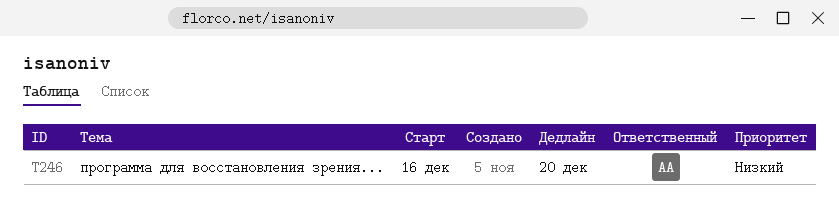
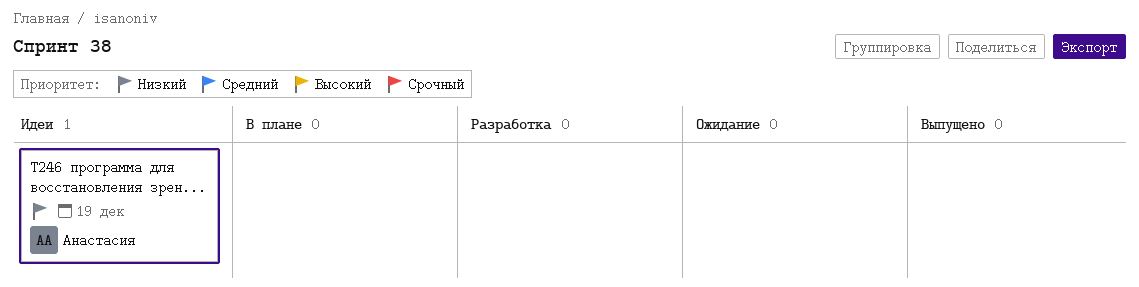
T246, due: Dec 20 -> Dec 19

